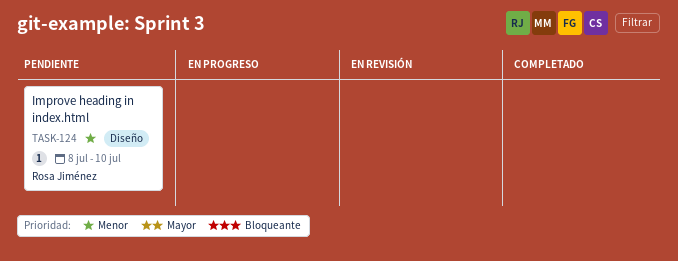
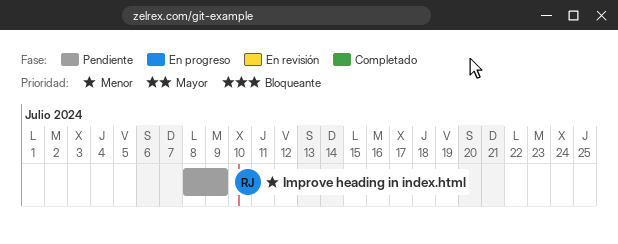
Improve heading in index.html, due: Jul 10 -> Jul 9

